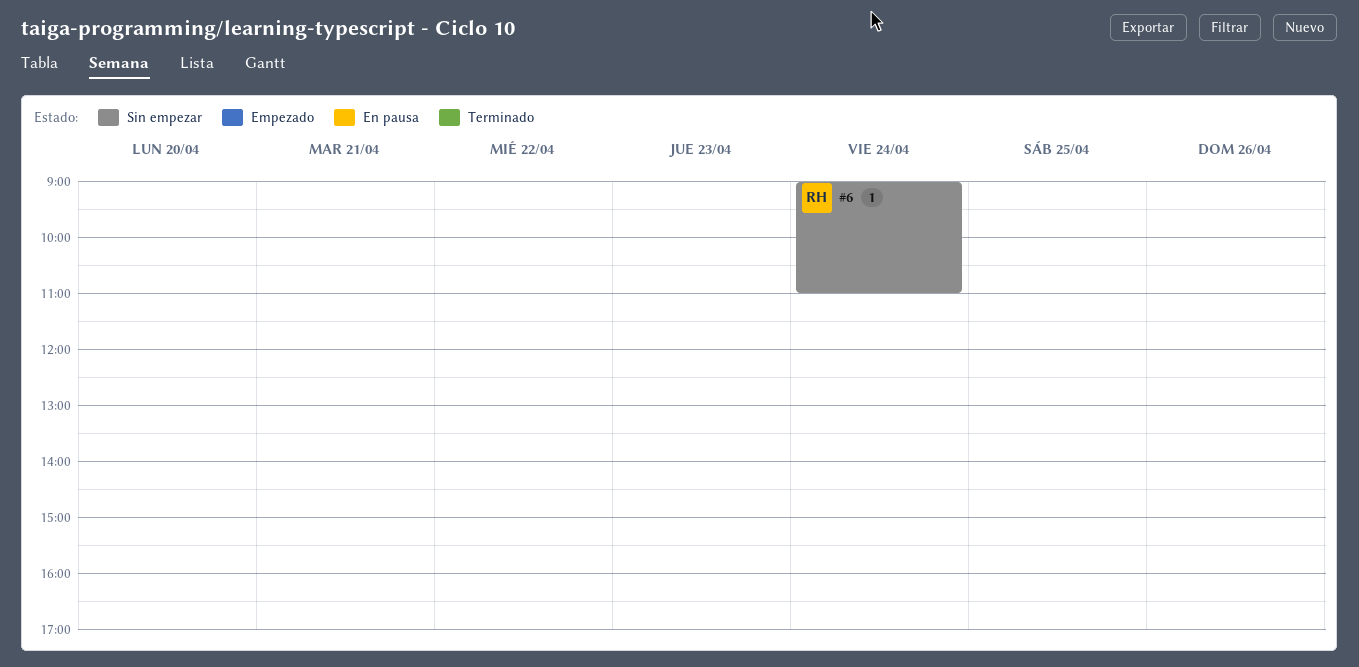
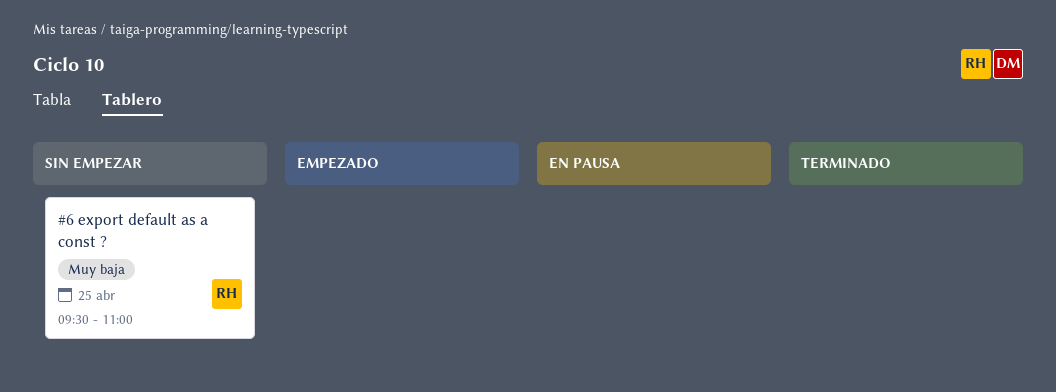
#6, day: Apr 24 -> Apr 25
#6, begins: 09:00 -> 09:30

